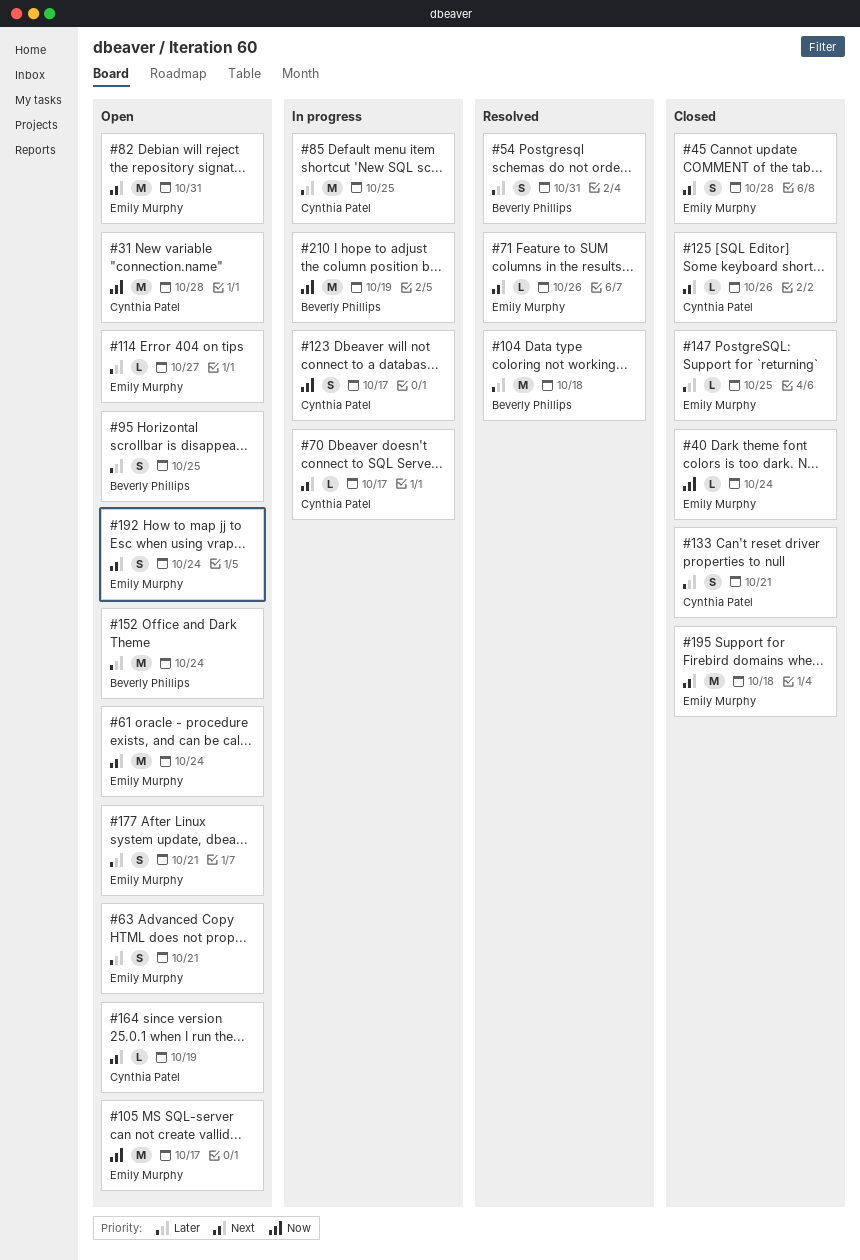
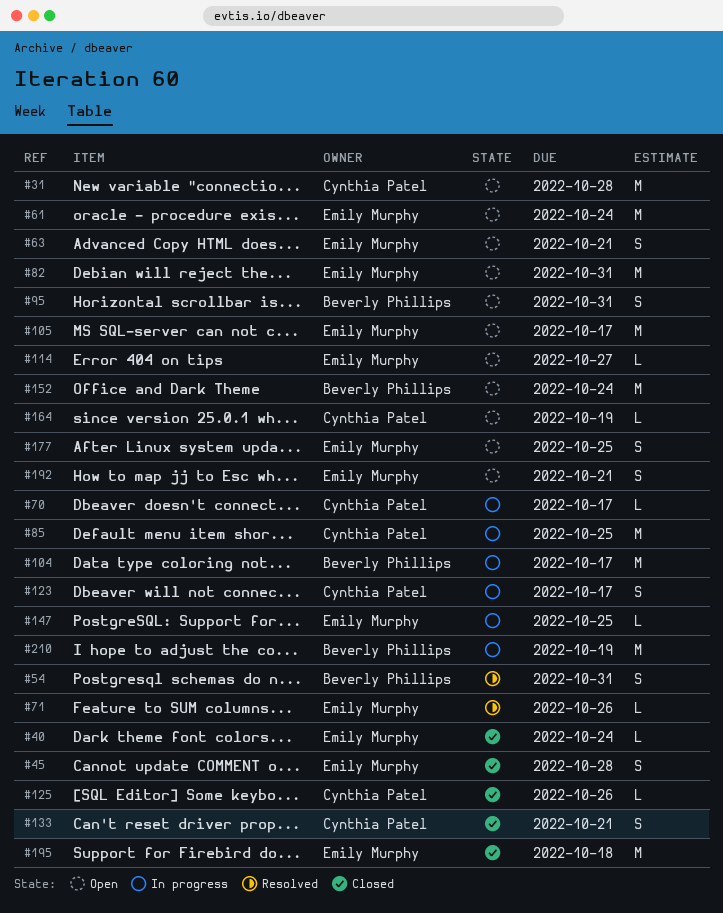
#95, due: Oct 25 -> Oct 31
#104, status: Resolved -> In progress
#104, due: Oct 18 -> Oct 17
#147, status: Closed -> In progress
#177, due: Oct 21 -> Oct 25
#192, due: Oct 24 -> Oct 21

